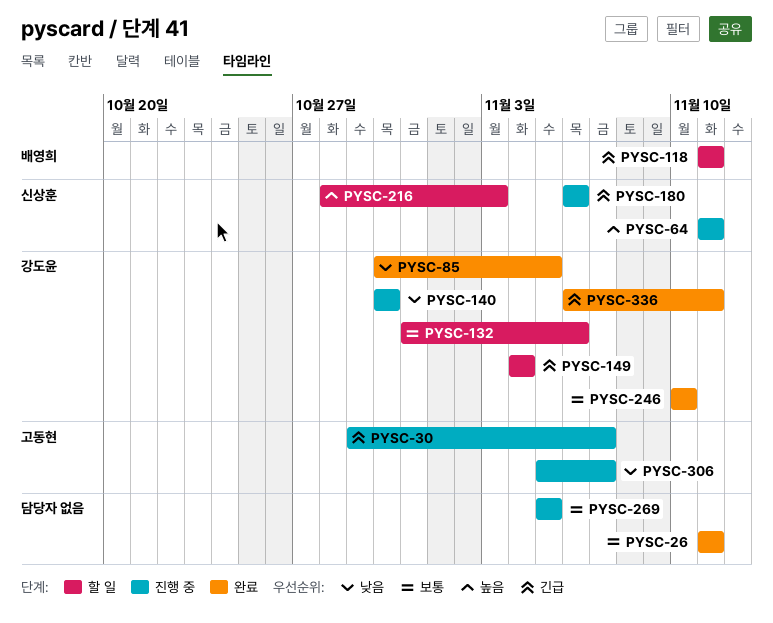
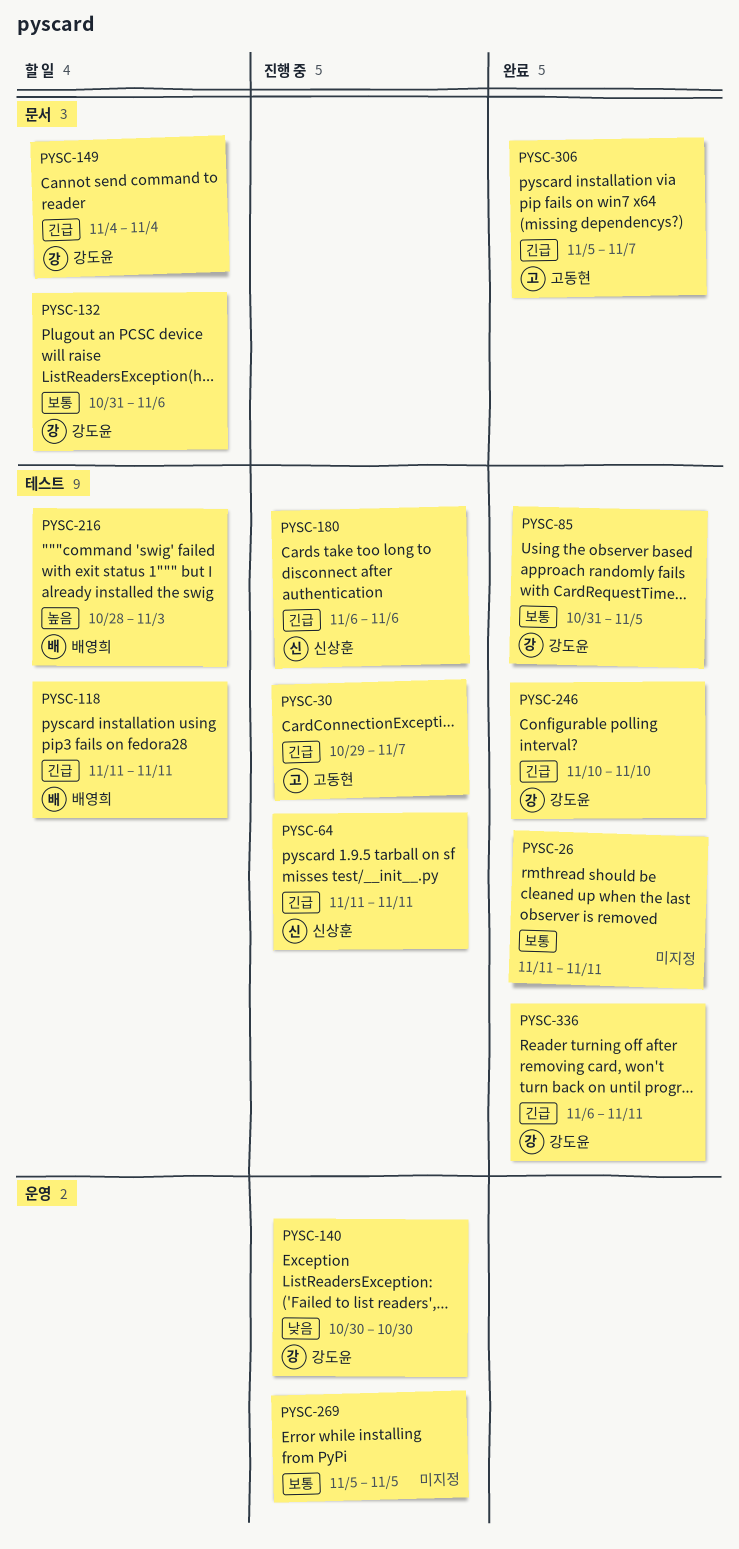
PYSC-64, priority: 높음 -> 긴급
PYSC-85, priority: 낮음 -> 보통
PYSC-85, start: Oct 30 -> Oct 31
PYSC-216, owner: 신상훈 -> 배영희
PYSC-246, priority: 보통 -> 긴급
PYSC-306, status: 진행 중 -> 완료
PYSC-306, priority: 낮음 -> 긴급

